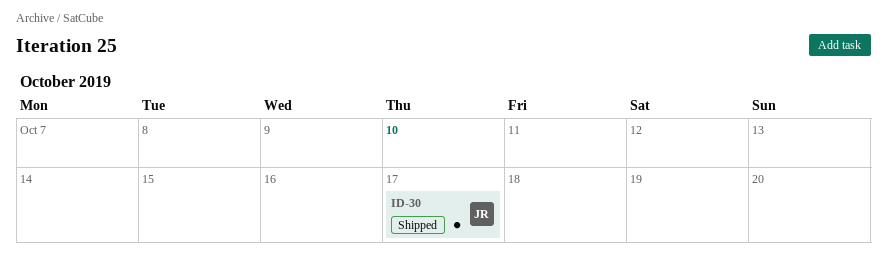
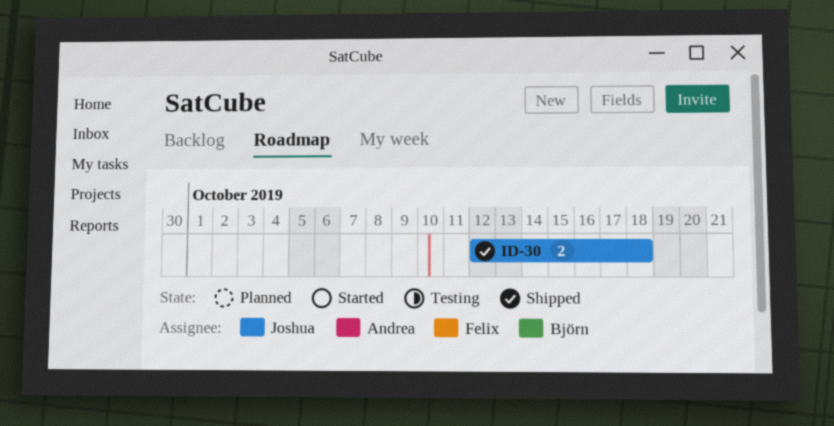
ID-30, estimate: 1 -> 2
ID-30, due: Oct 17 -> Oct 18

